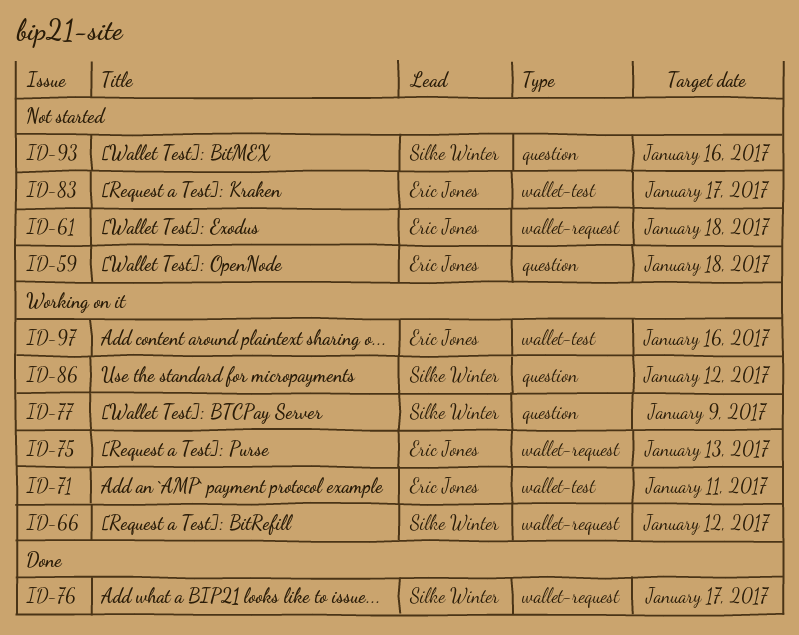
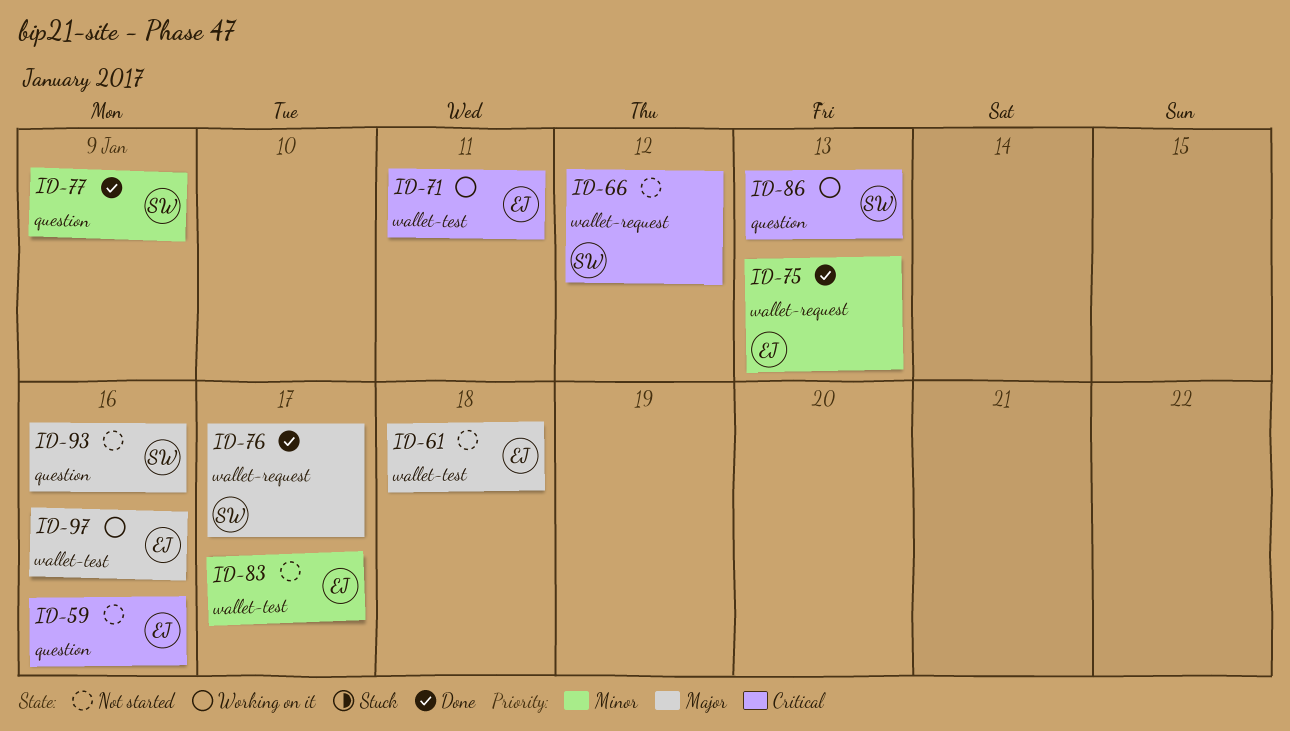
ID-59, due: Jan 18 -> Jan 16
ID-61, label: wallet-request -> wallet-test
ID-66, status: Working on it -> Not started
ID-75, status: Working on it -> Done
ID-77, status: Working on it -> Done
ID-86, due: Jan 12 -> Jan 13

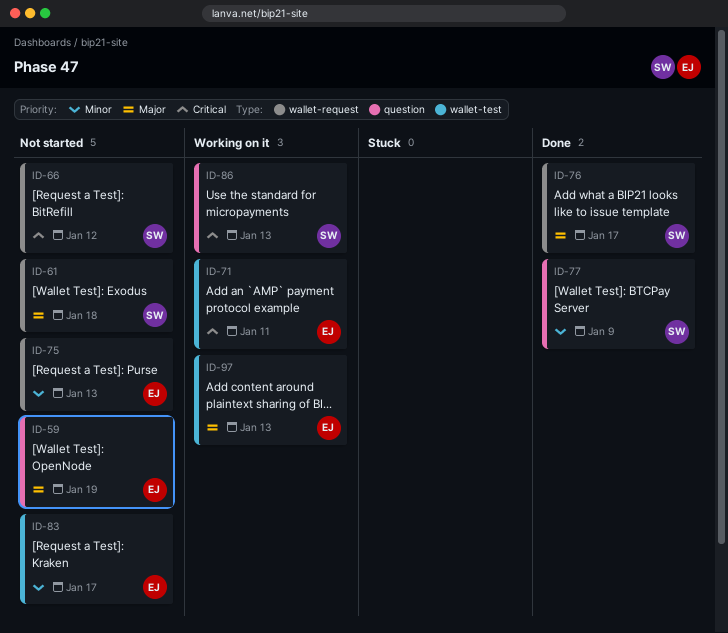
ID-59, priority: Critical -> Major
ID-59, due: Jan 16 -> Jan 19
ID-61, owner: EJ -> SW
ID-61, label: wallet-test -> wallet-request
ID-75, status: Done -> Not started
ID-93: present -> none
ID-97, due: Jan 16 -> Jan 13

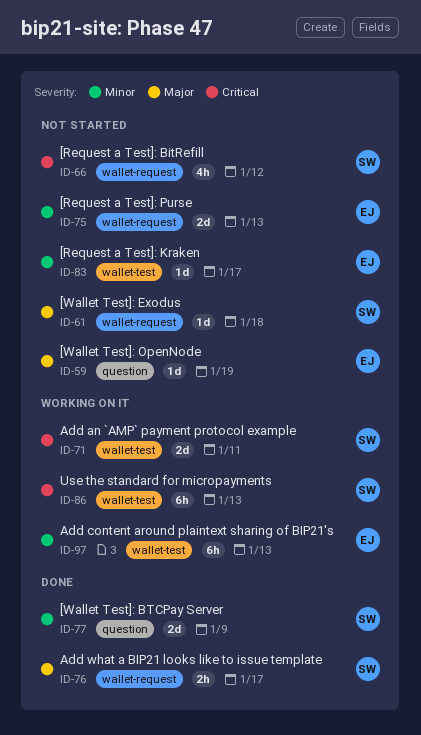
ID-71, owner: EJ -> SW
ID-86, label: question -> wallet-test
ID-97, priority: Major -> Minor

